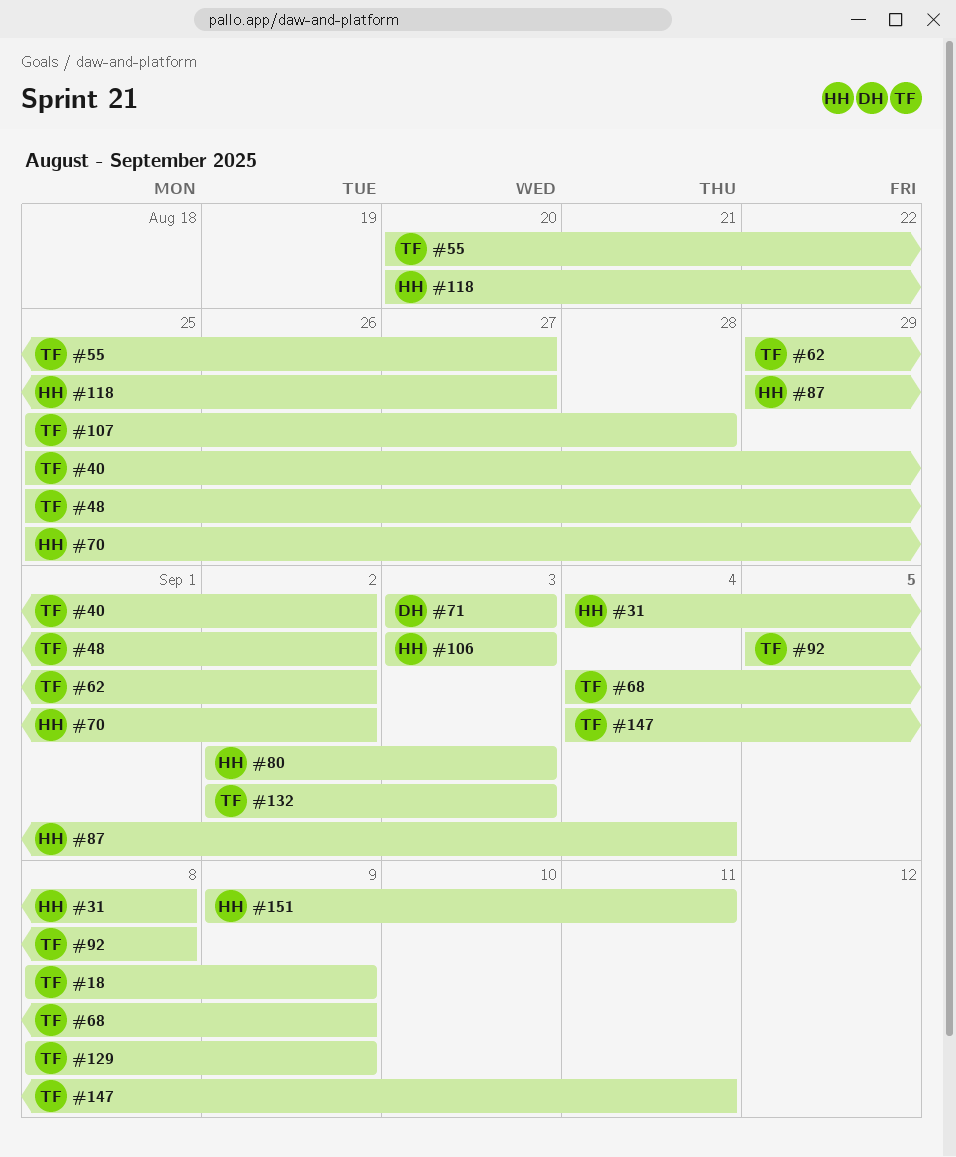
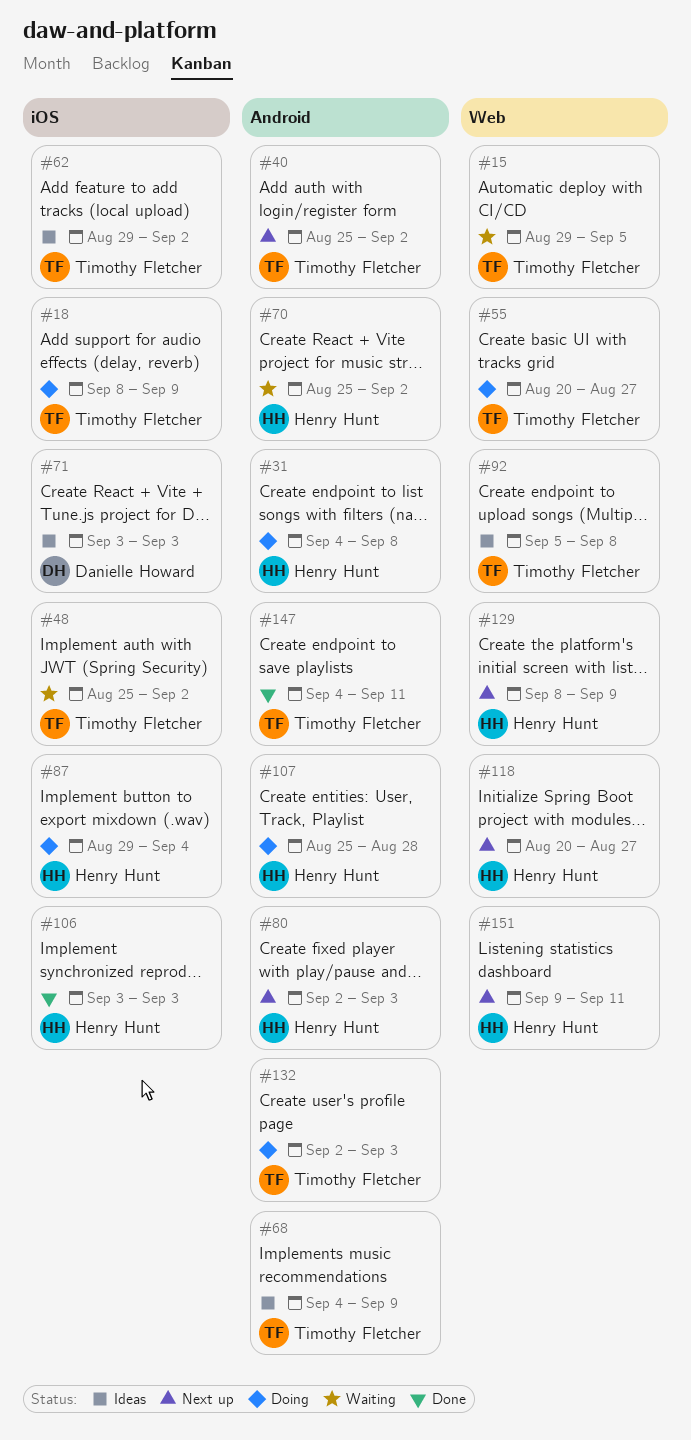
#15: none -> present
#107, owner: Timothy Fletcher -> Henry Hunt
#129, owner: Timothy Fletcher -> Henry Hunt

